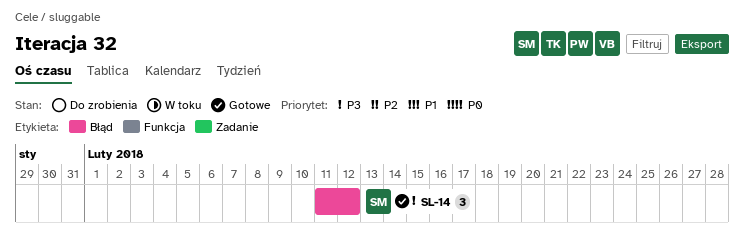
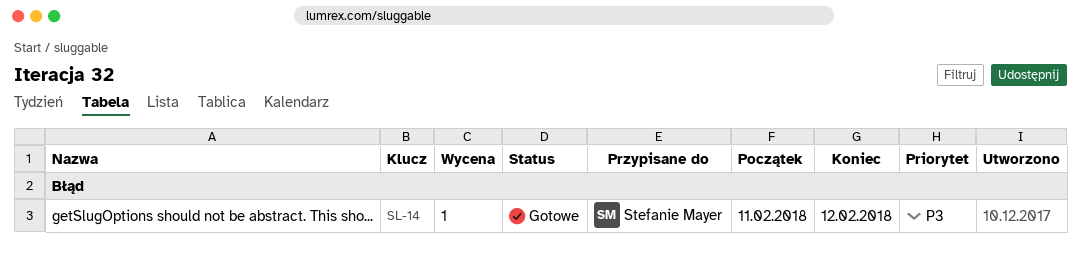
SL-14, estimate: 3 -> 1

